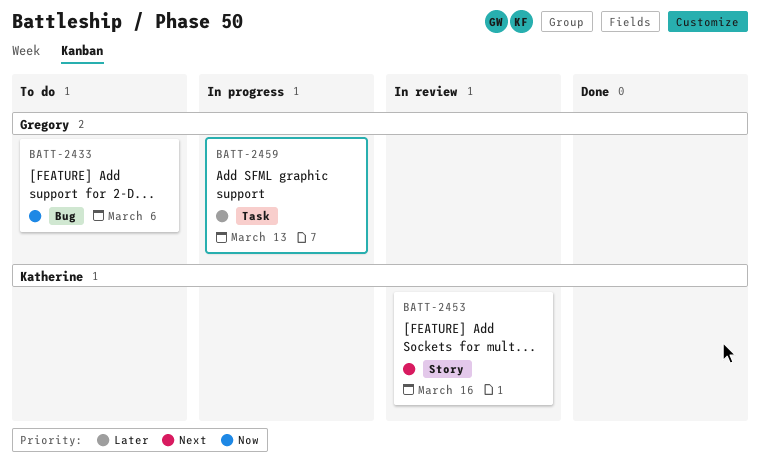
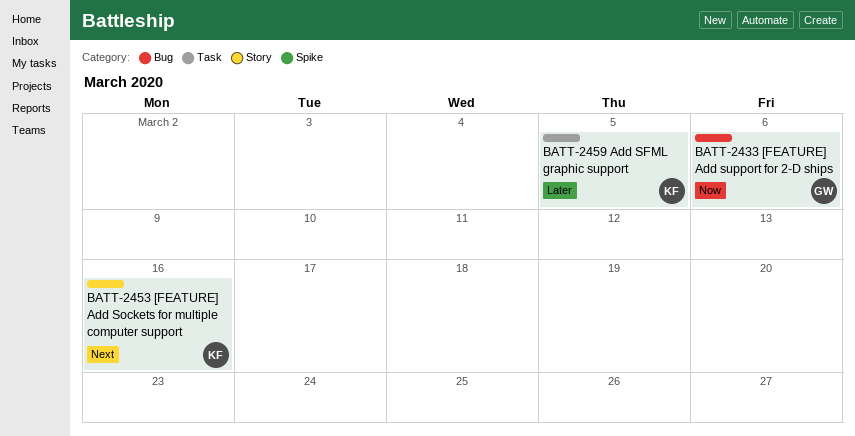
BATT-2459, owner: Gregory -> Katherine
BATT-2459, due: Mar 13 -> Mar 5

